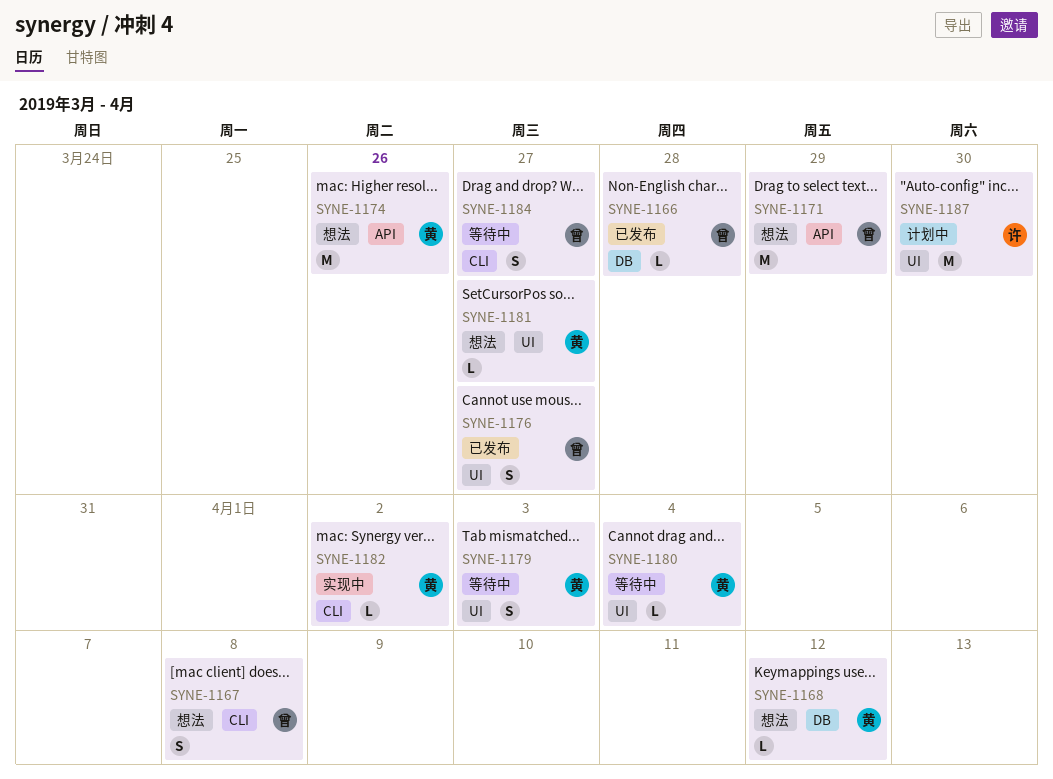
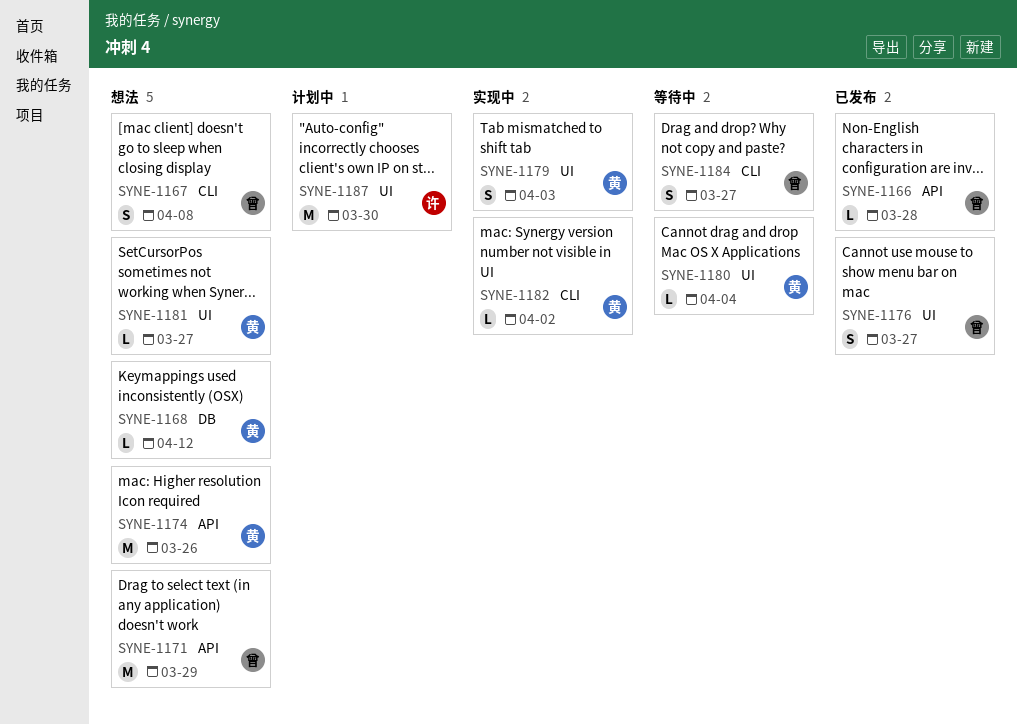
SYNE-1166, label: DB -> API
SYNE-1179, status: 等待中 -> 实现中

